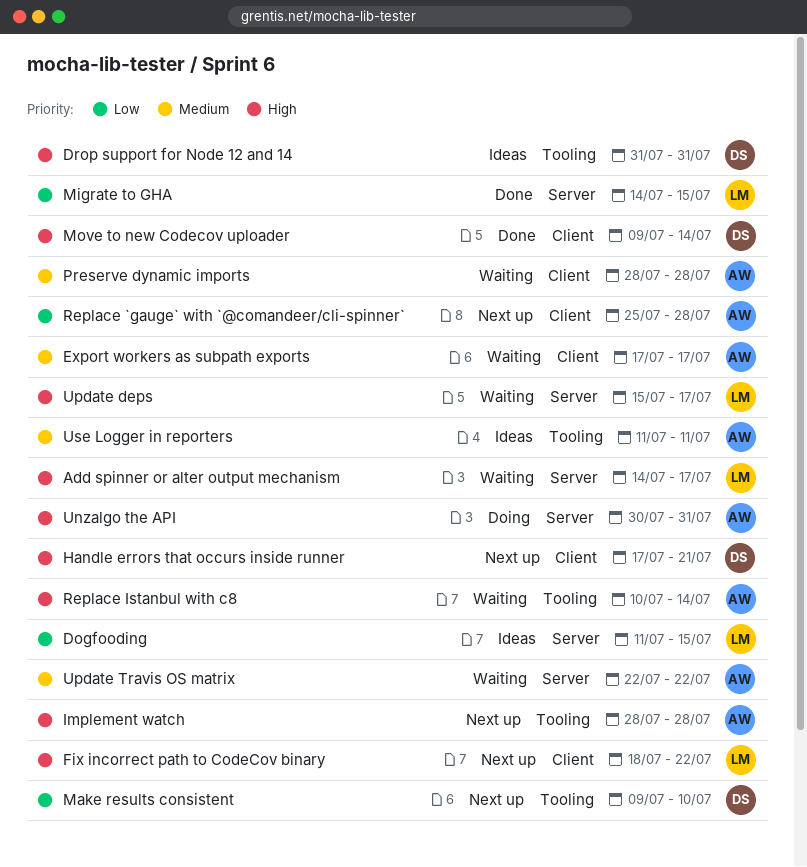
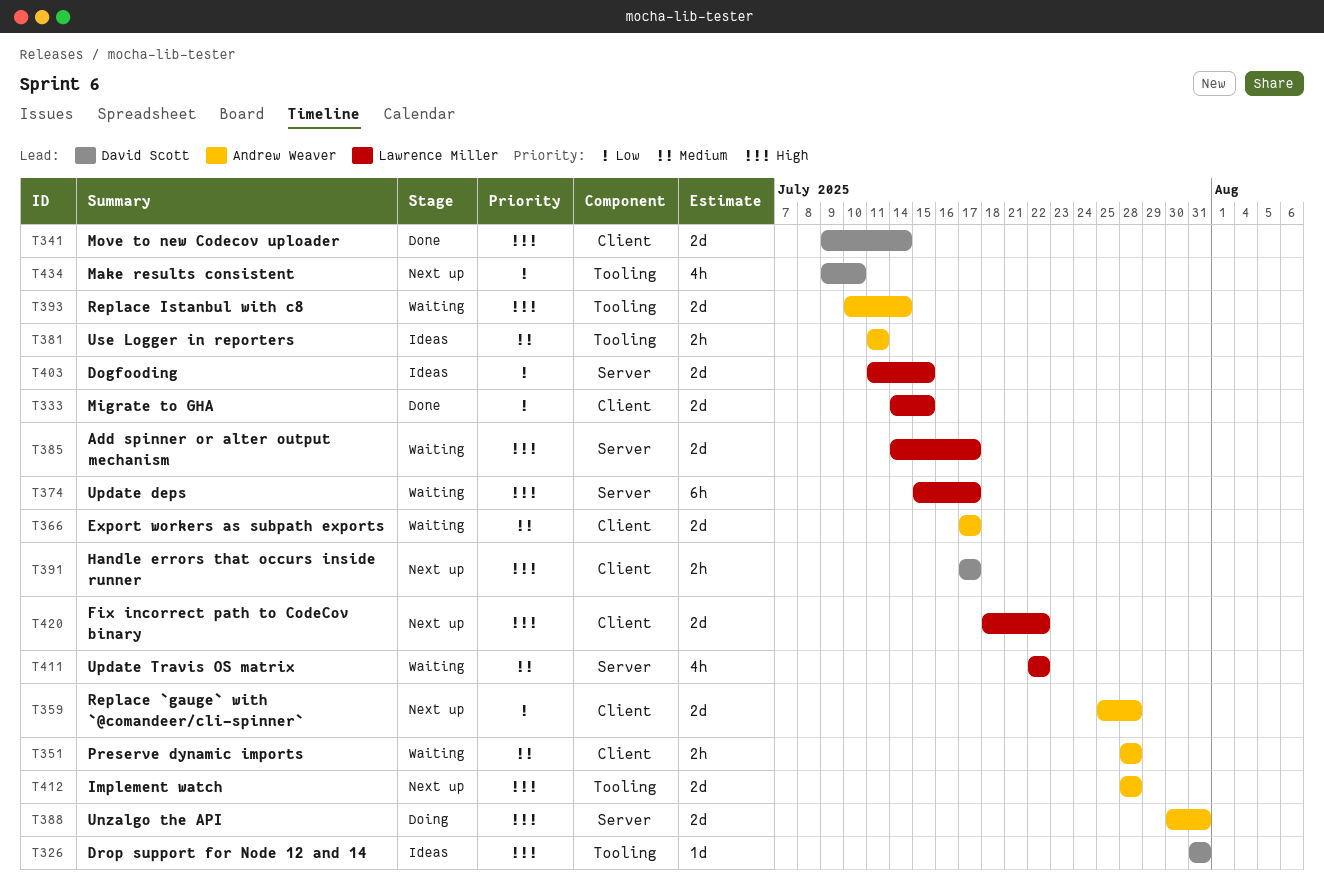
Handle errors that occurs inside runner, due: Jul 21 -> Jul 17
Migrate to GHA, label: Server -> Client
Update Travis OS matrix, owner: Andrew Weaver -> Lawrence Miller

